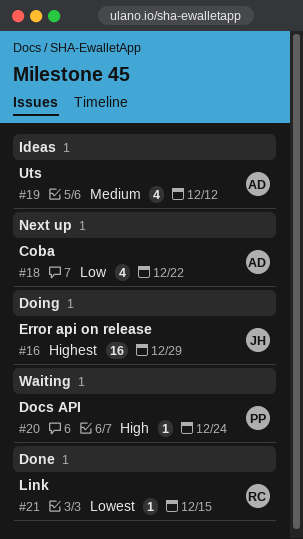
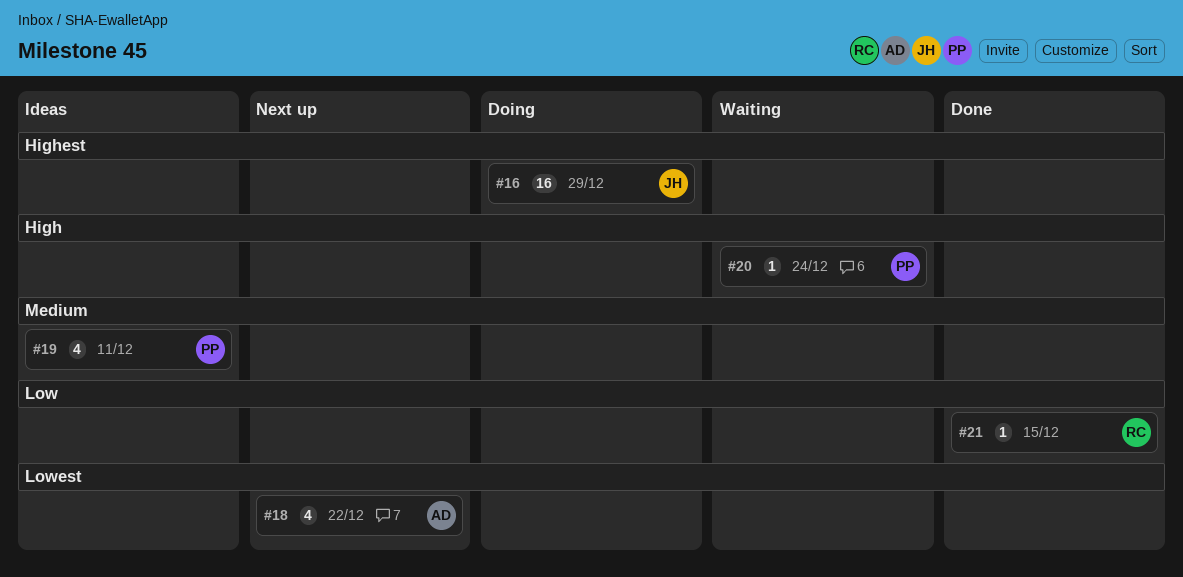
#18, priority: Low -> Lowest
#19, owner: AD -> PP
#19, due: Dec 12 -> Dec 11
#21, priority: Lowest -> Low

